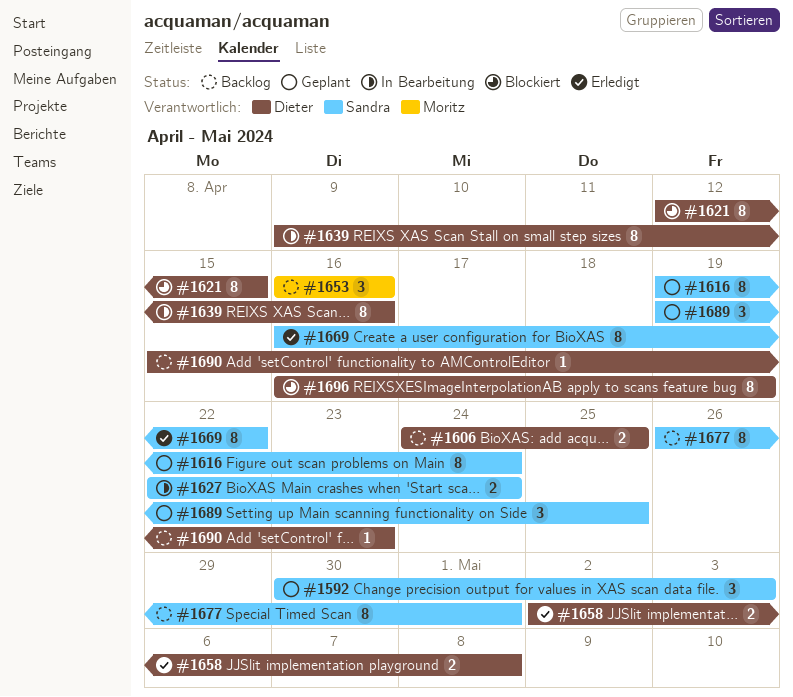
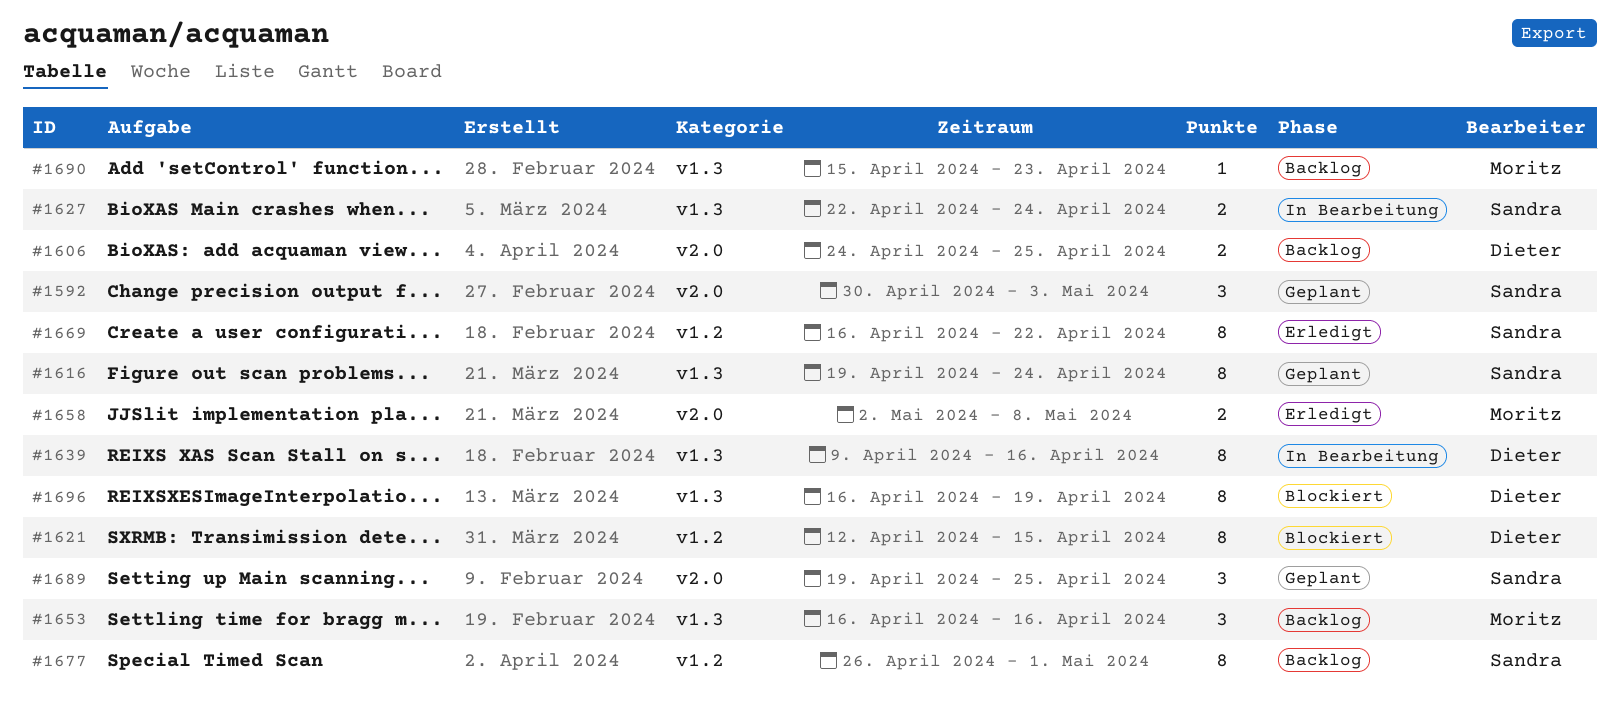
#1658, owner: Dieter -> Moritz
#1690, owner: Dieter -> Moritz

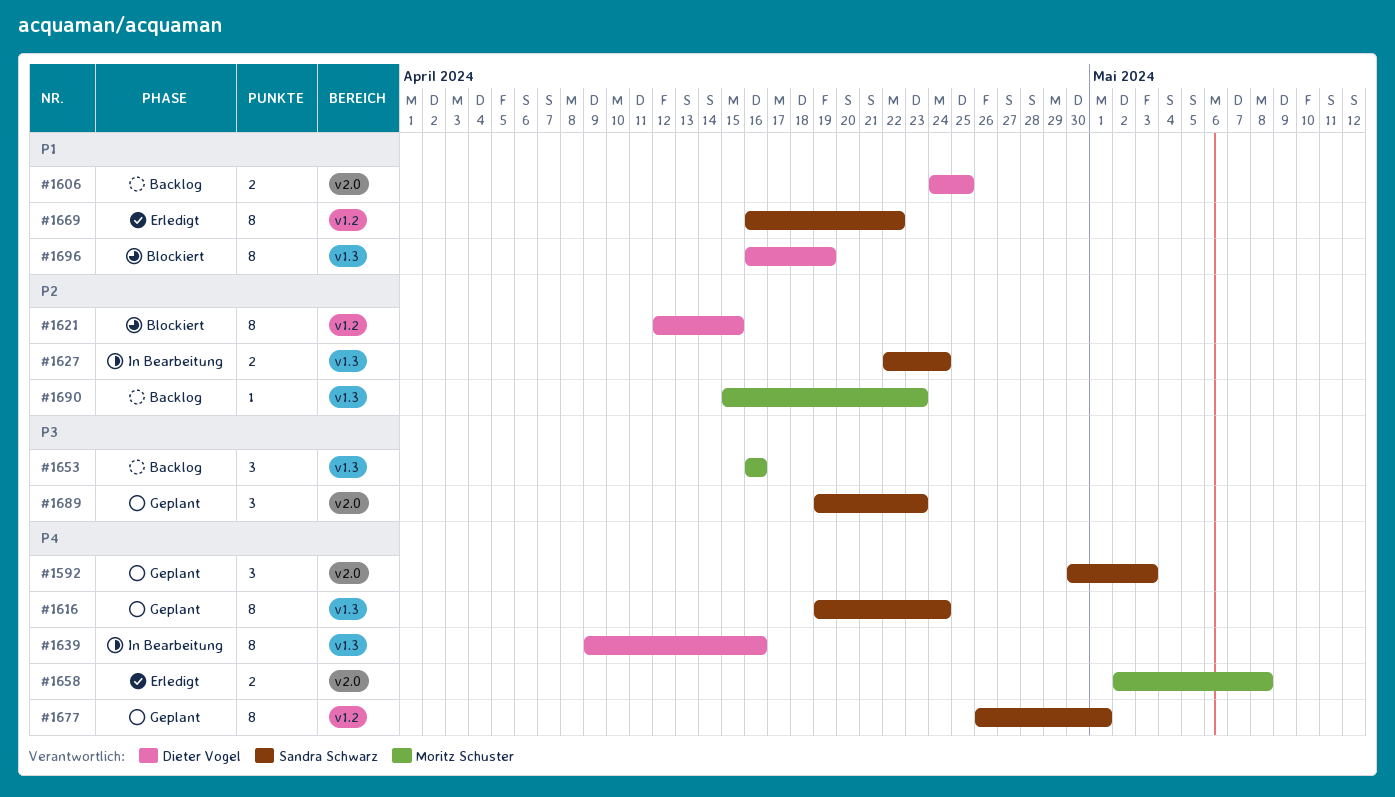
#1677, status: Backlog -> Geplant
#1689, due: Apr 25 -> Apr 23

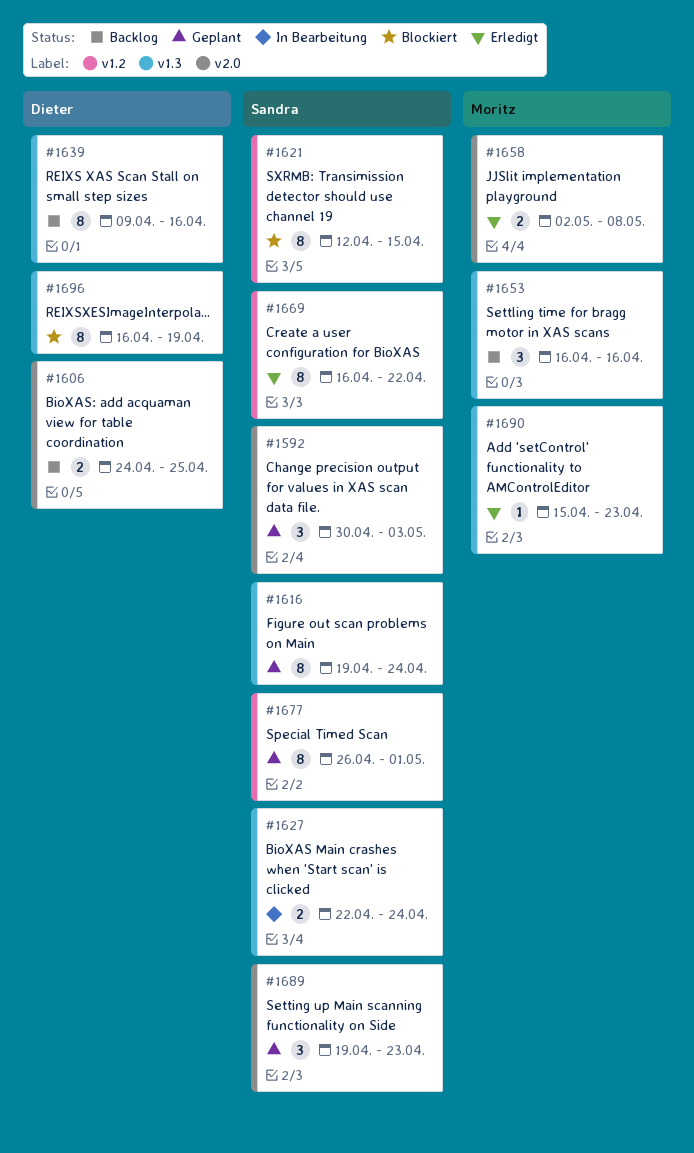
#1621, owner: Dieter Vogel -> Sandra Schwarz
#1639, status: In Bearbeitung -> Backlog
#1690, status: Backlog -> Erledigt

